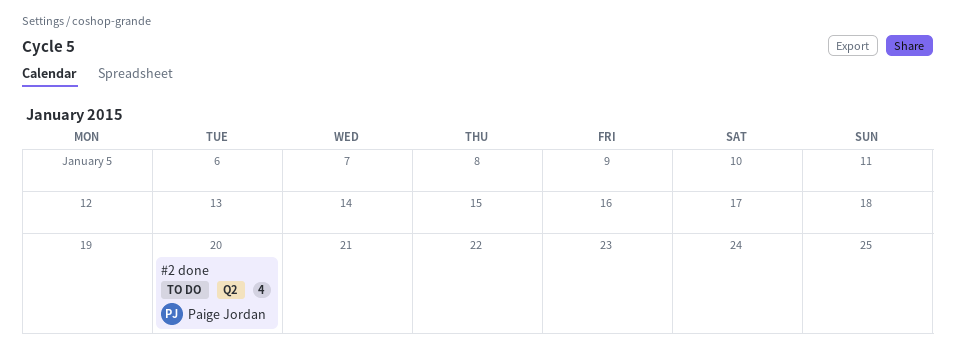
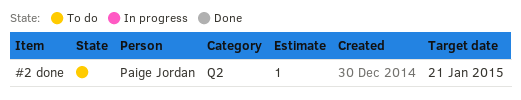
#2 done, estimate: 4 -> 1
#2 done, due: Jan 20 -> Jan 21

